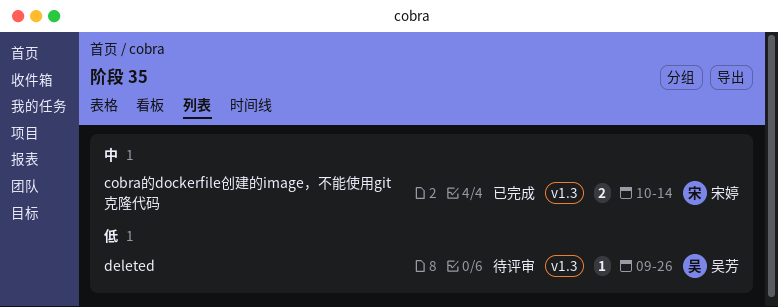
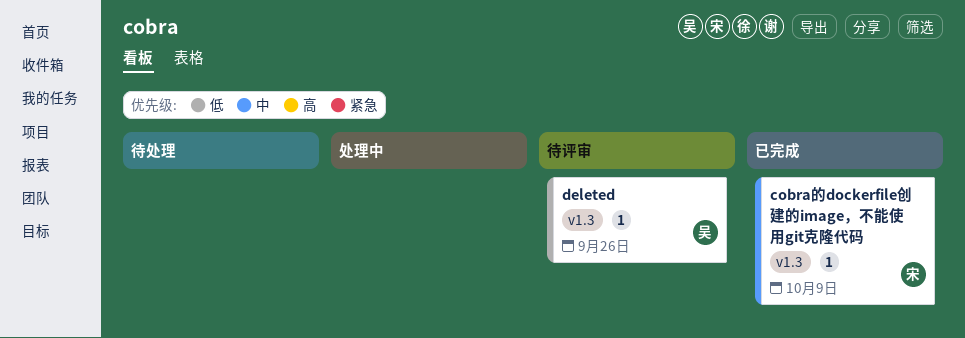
cobra的dockerfile创建的image，不能使用git克隆代码, estimate: 2 -> 1
cobra的dockerfile创建的image，不能使用git克隆代码, due: Oct 14 -> Oct 9

